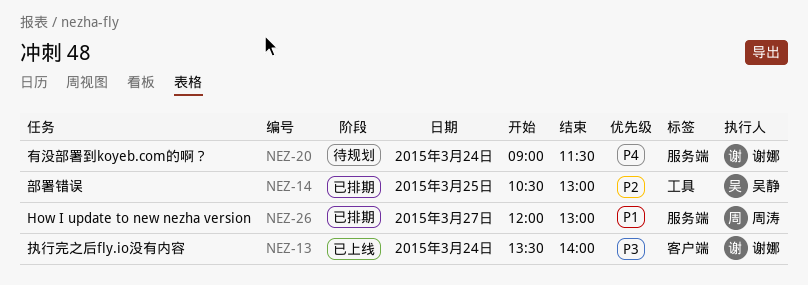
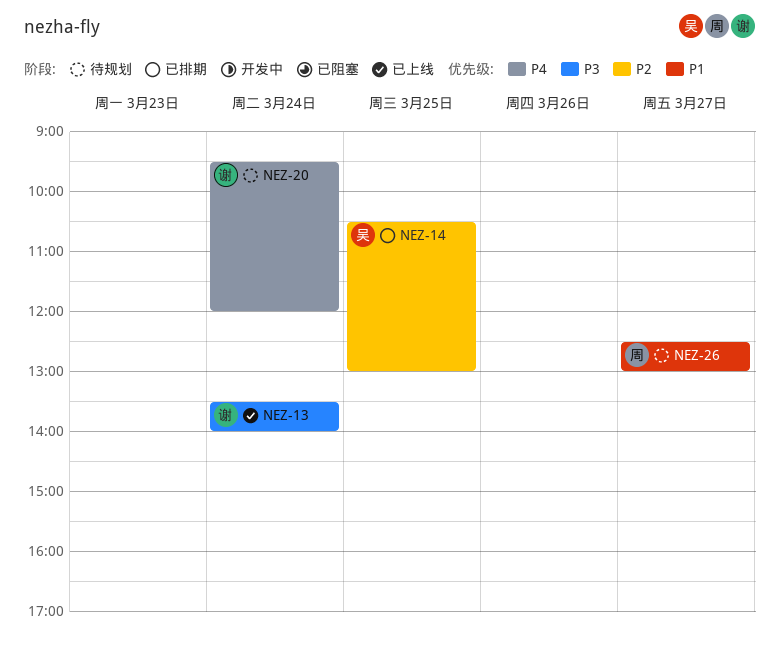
NEZ-20, begins: 09:00 -> 09:30
NEZ-20, ends: 11:30 -> 12:00
NEZ-26, status: 已排期 -> 待规划
NEZ-26, begins: 12:00 -> 12:30

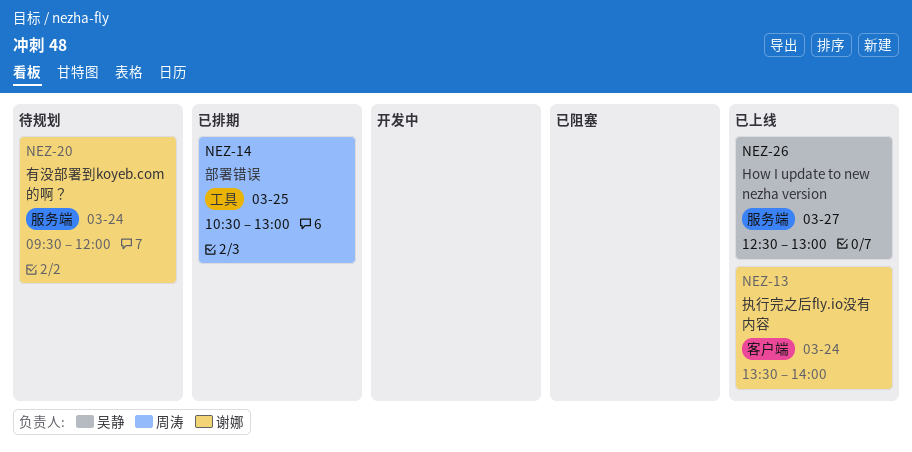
NEZ-14, owner: 吴静 -> 周涛
NEZ-26, status: 待规划 -> 已上线
NEZ-26, owner: 周涛 -> 吴静

